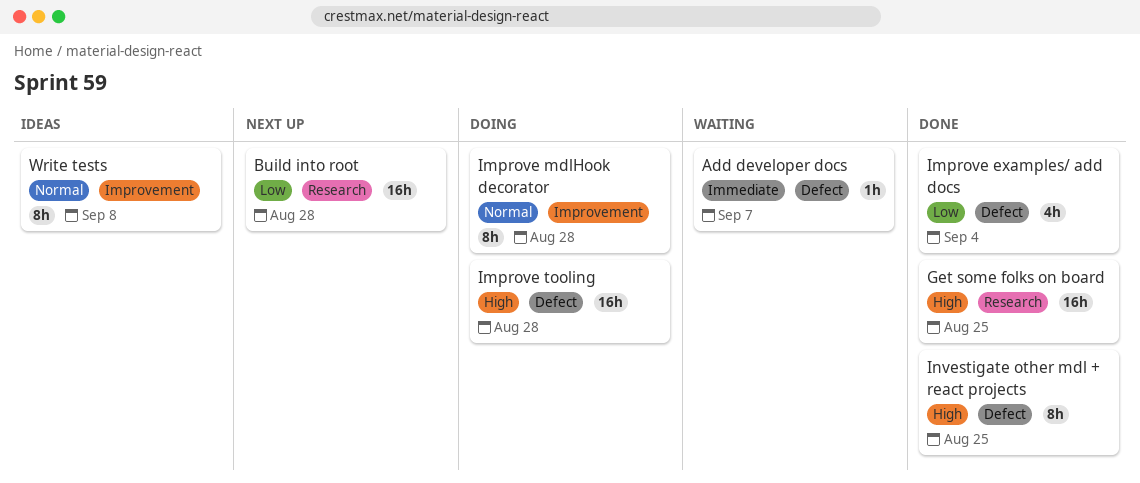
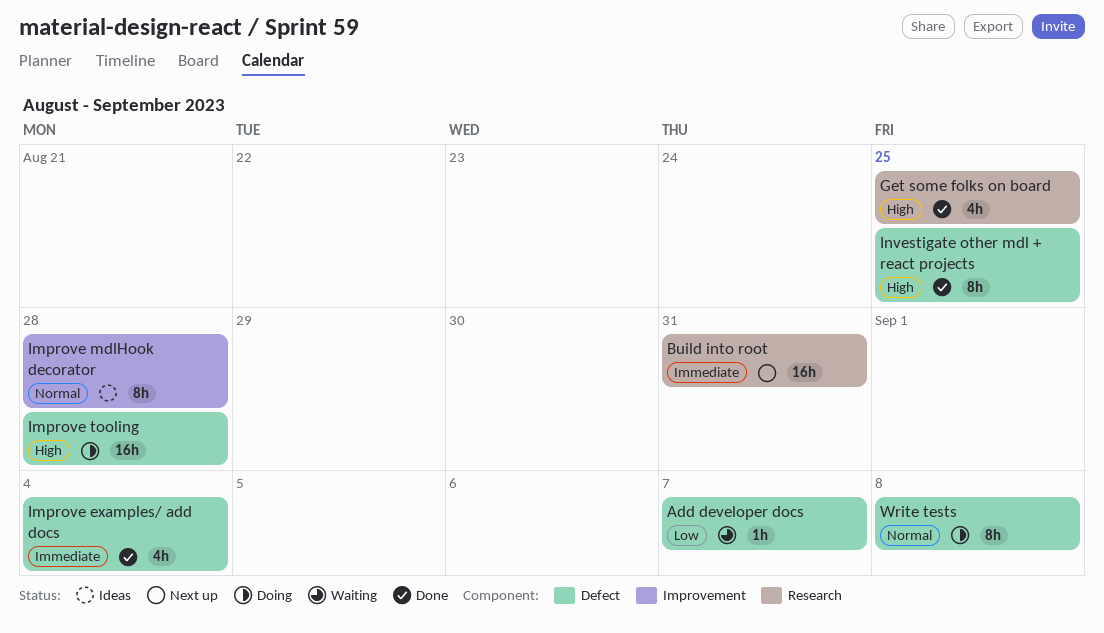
Add developer docs, priority: Immediate -> Low
Build into root, priority: Low -> Immediate
Build into root, due: Aug 28 -> Aug 31
Get some folks on board, estimate: 16h -> 4h
Improve examples/ add docs, priority: Low -> Immediate
Improve mdlHook decorator, status: Doing -> Ideas
Write tests, status: Ideas -> Doing
Write tests, label: Improvement -> Defect

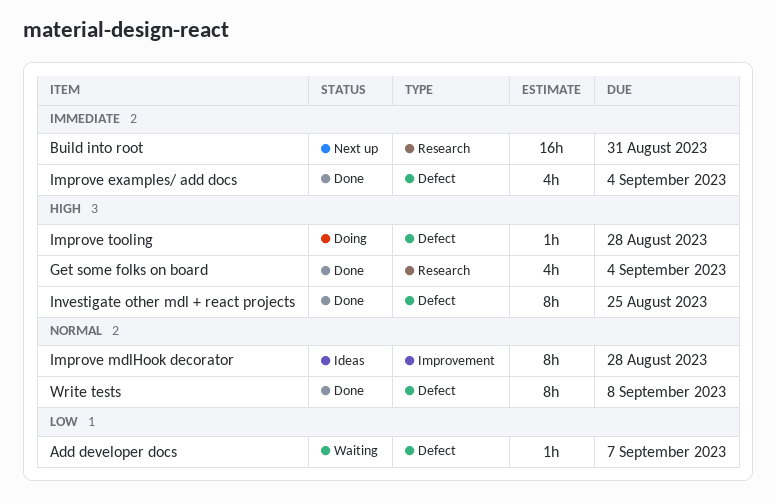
Get some folks on board, due: Aug 25 -> Sep 4
Improve tooling, estimate: 16h -> 1h
Write tests, status: Doing -> Done

